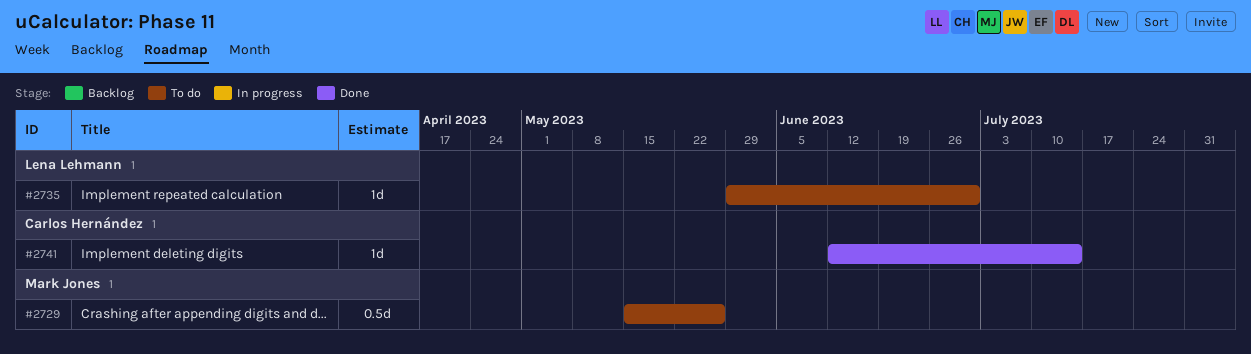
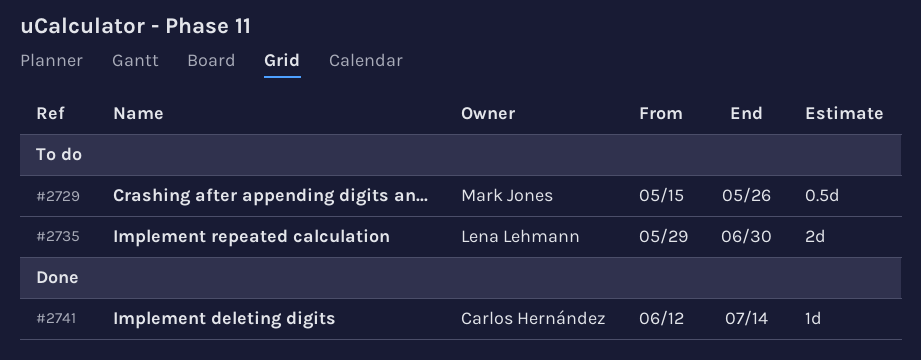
#2735, estimate: 1d -> 2d

